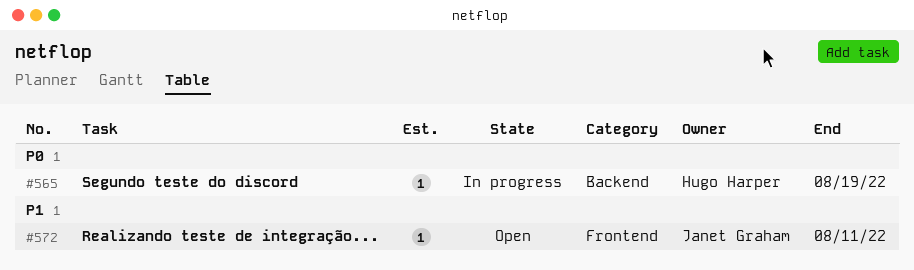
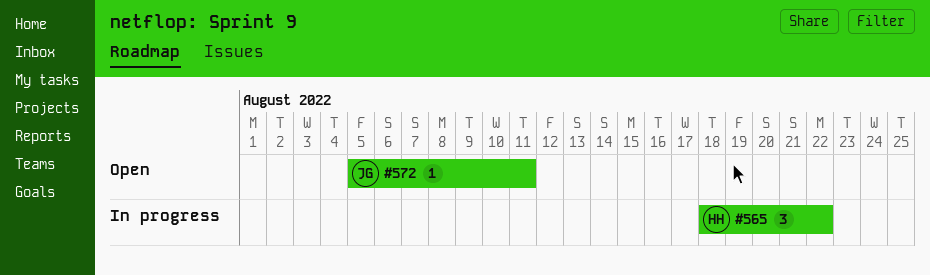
#565, estimate: 1 -> 3
#565, due: Aug 19 -> Aug 22

